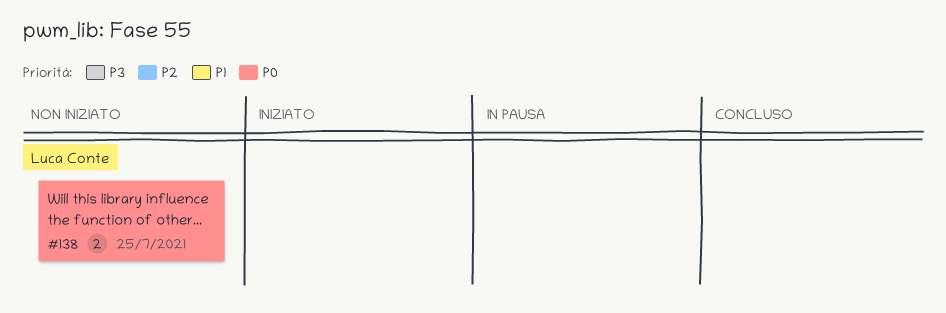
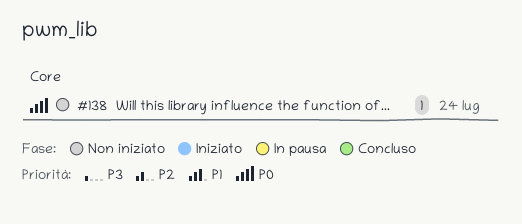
#138, estimate: 2 -> 1
#138, due: Jul 25 -> Jul 24

